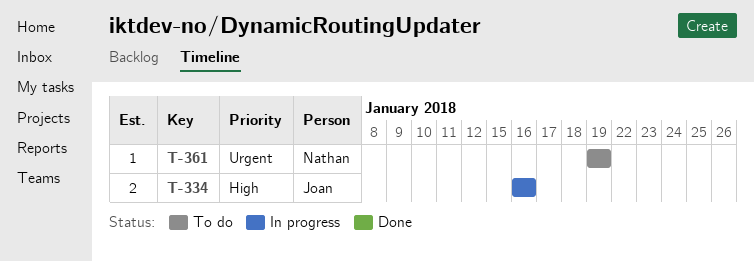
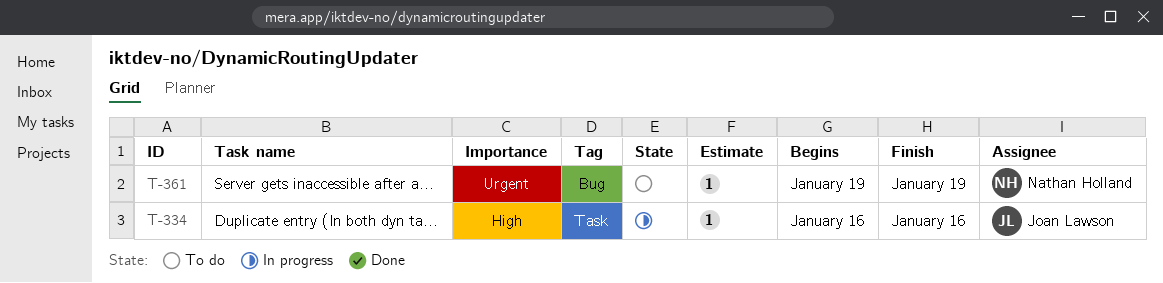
T-334, estimate: 2 -> 1

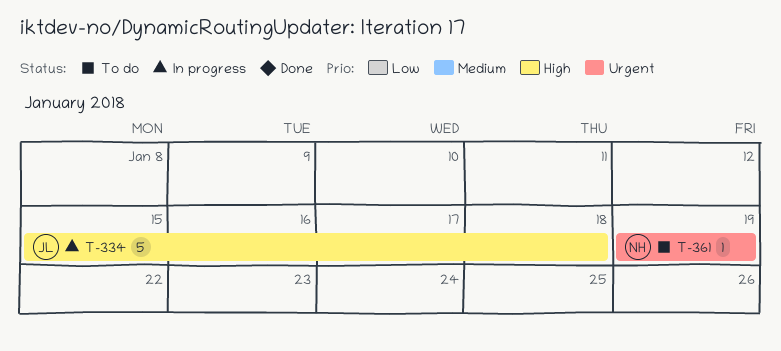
T-334, estimate: 1 -> 5
T-334, start: Jan 16 -> Jan 15
T-334, due: Jan 16 -> Jan 18

